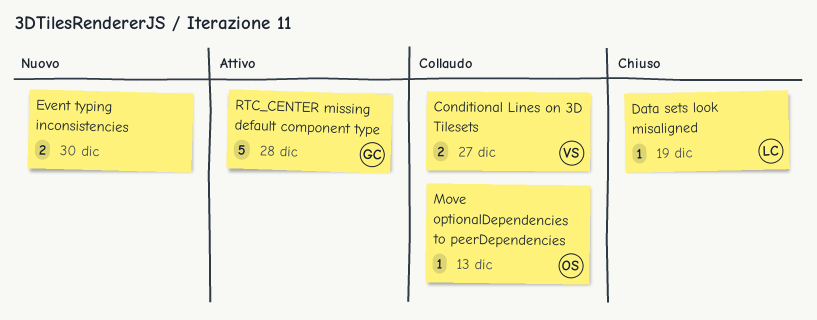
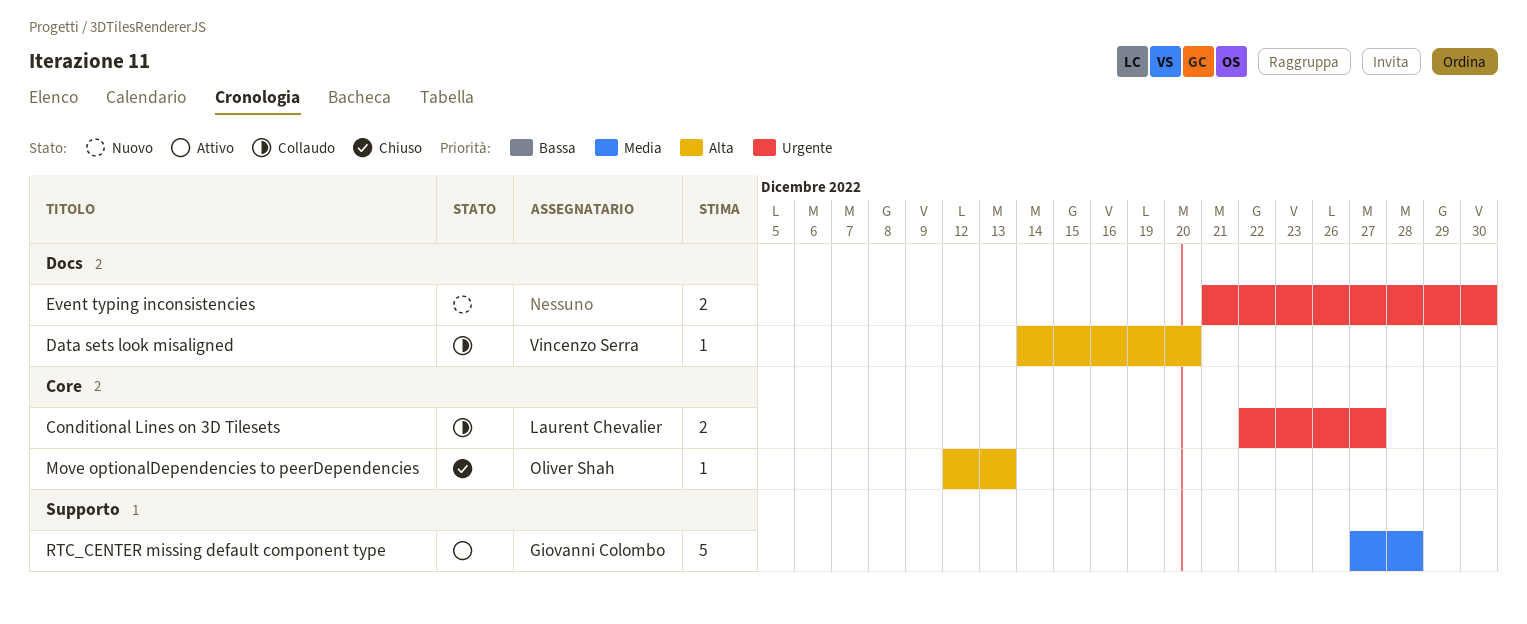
Conditional Lines on 3D Tilesets, owner: Vincenzo Serra -> Laurent Chevalier
Data sets look misaligned, status: Chiuso -> Collaudo
Data sets look misaligned, owner: Laurent Chevalier -> Vincenzo Serra
Data sets look misaligned, due: Dec 19 -> Dec 20
Move optionalDependencies to peerDependencies, status: Collaudo -> Chiuso

